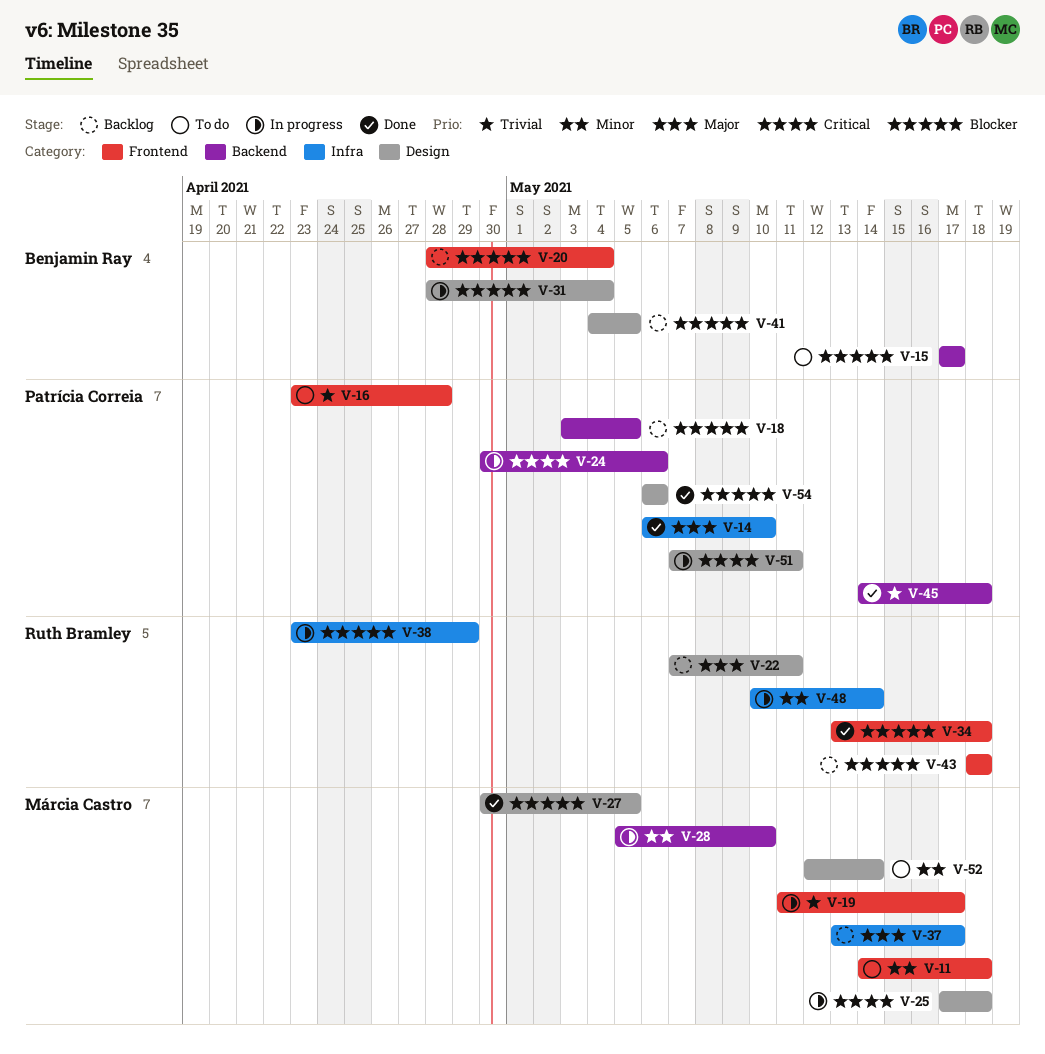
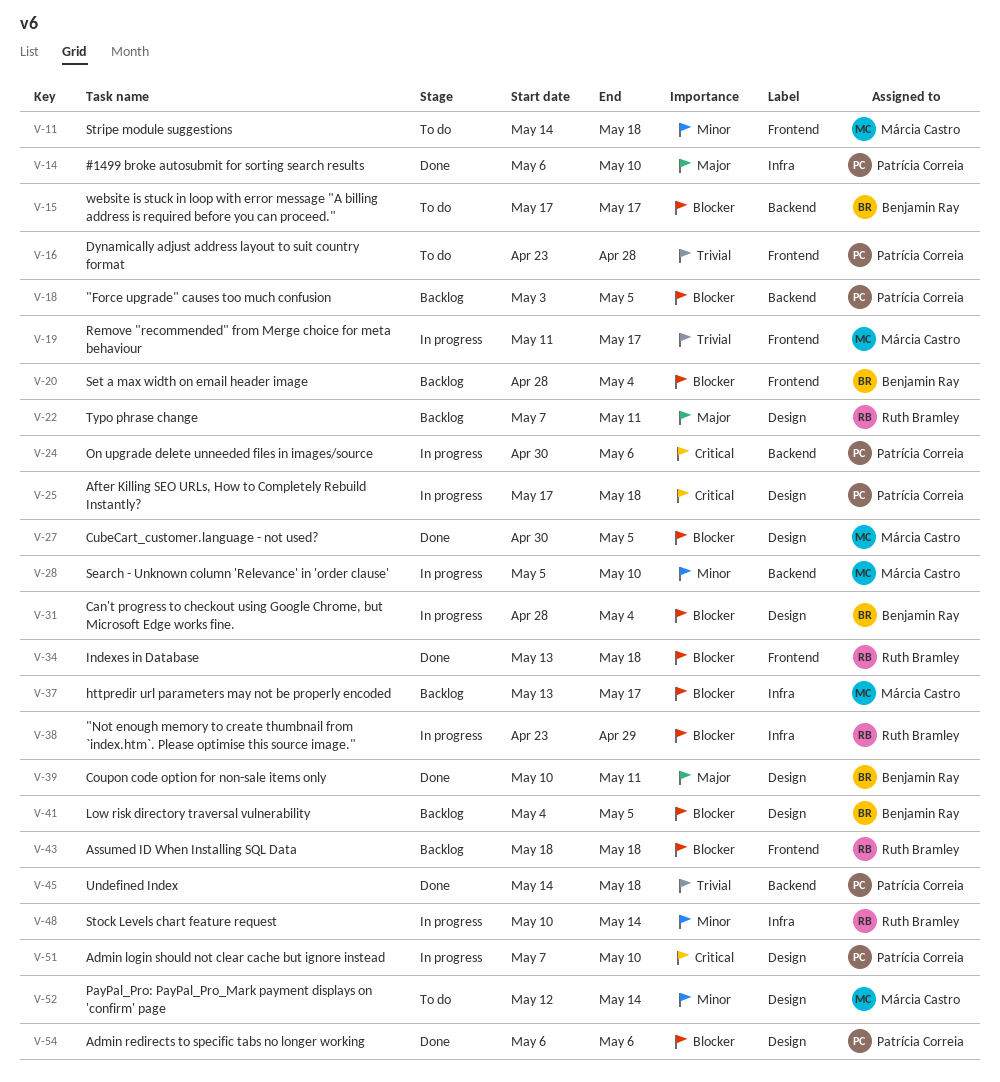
V-25, owner: Márcia Castro -> Patrícia Correia
V-37, priority: Major -> Blocker
V-39: none -> present
V-51, due: May 11 -> May 10

